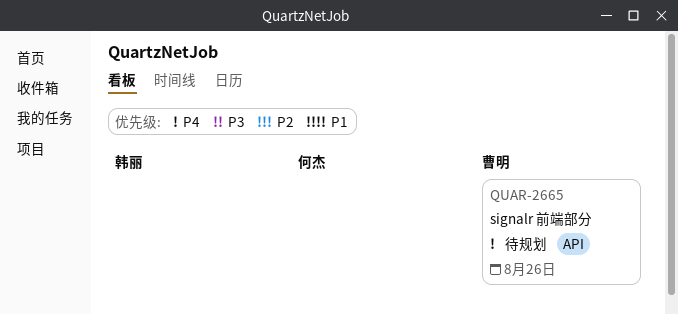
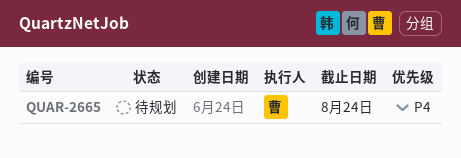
QUAR-2665, due: Aug 26 -> Aug 24

